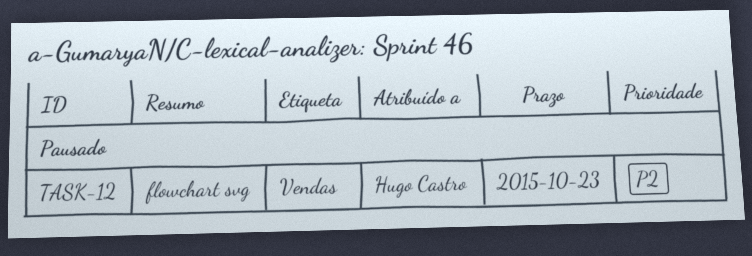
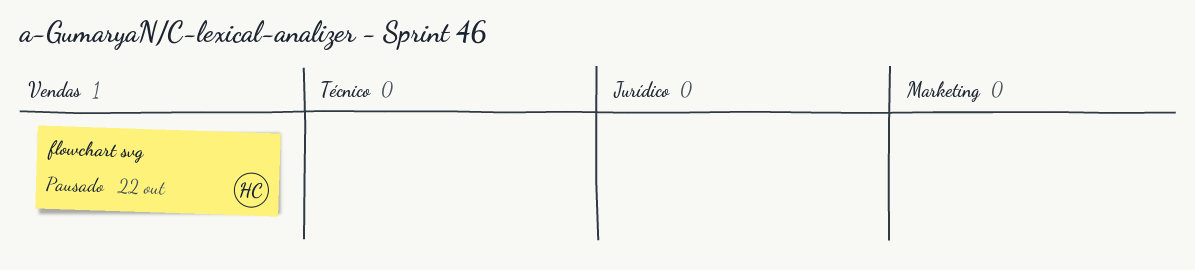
flowchart svg, due: Oct 23 -> Oct 22

